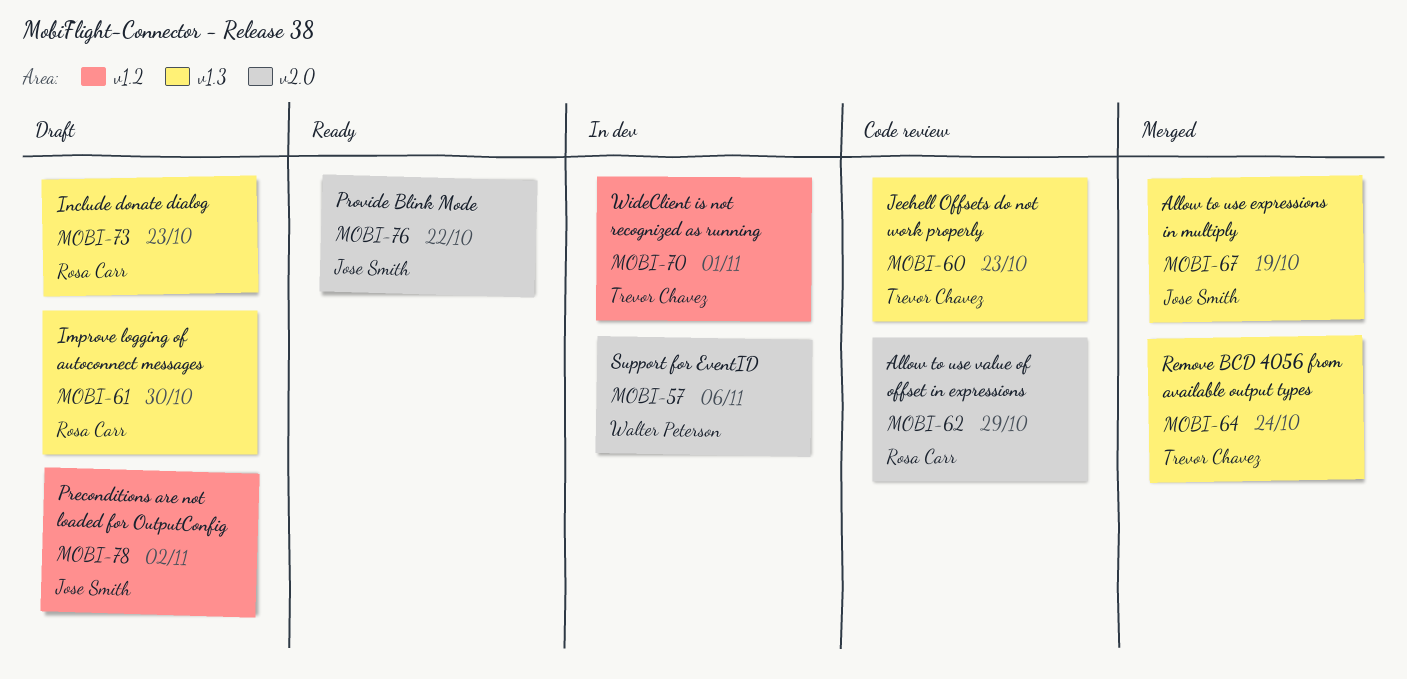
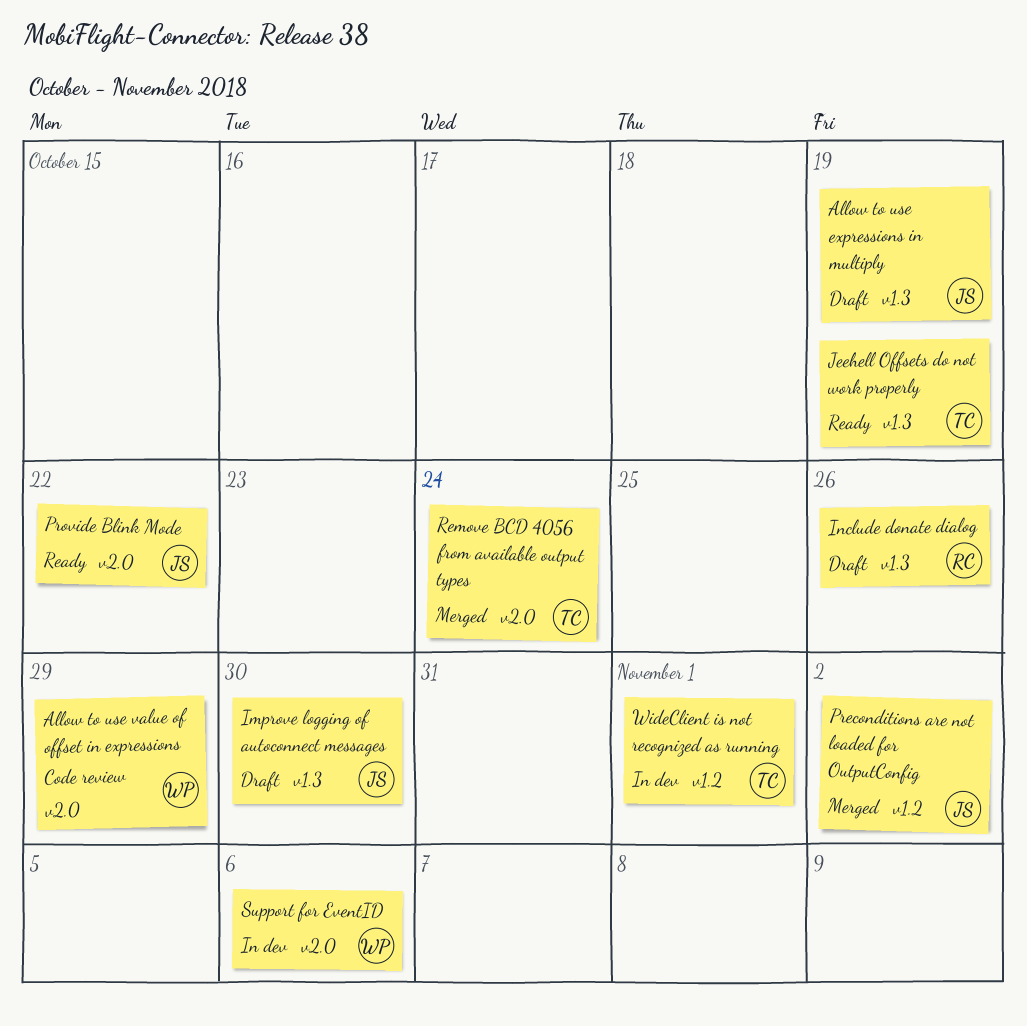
Allow to use expressions in multiply, status: Merged -> Draft
Allow to use value of offset in expressions, owner: Rosa Carr -> Walter Peterson
Improve logging of autoconnect messages, owner: Rosa Carr -> Jose Smith
Include donate dialog, due: Oct 23 -> Oct 26
Jeehell Offsets do not work properly, status: Code review -> Ready
Jeehell Offsets do not work properly, due: Oct 23 -> Oct 19
Preconditions are not loaded for OutputConfig, status: Draft -> Merged
Remove BCD 4056 from available output types, label: v1.3 -> v2.0

